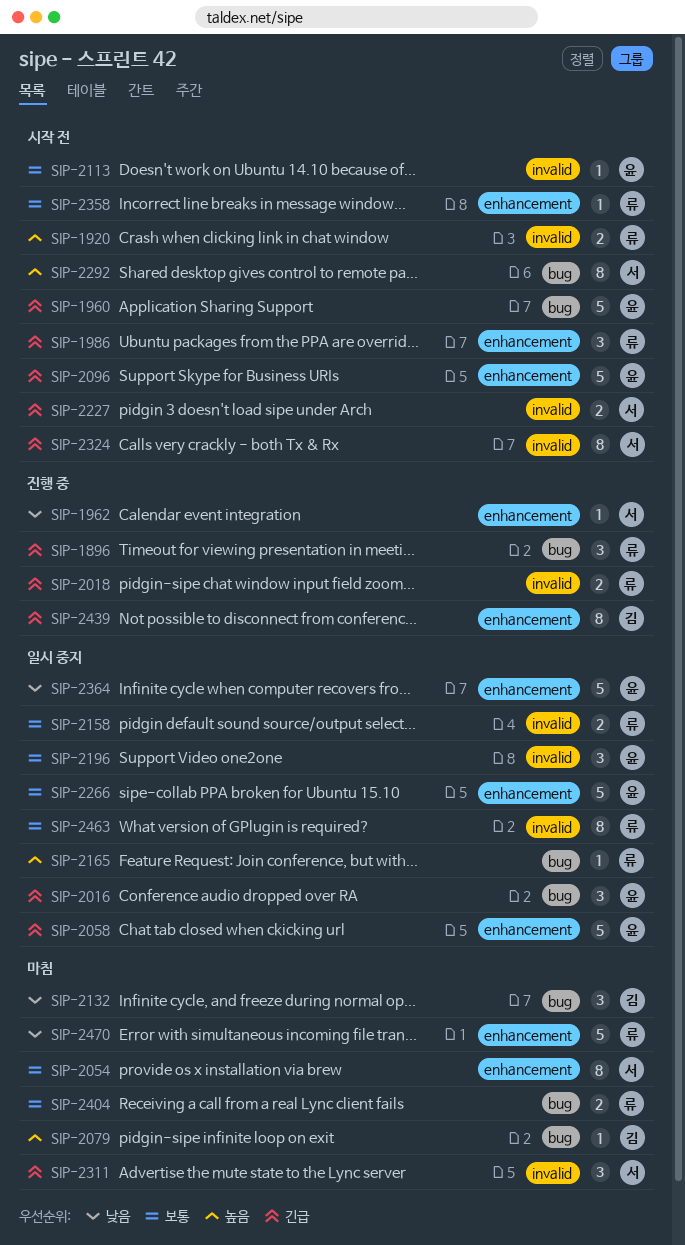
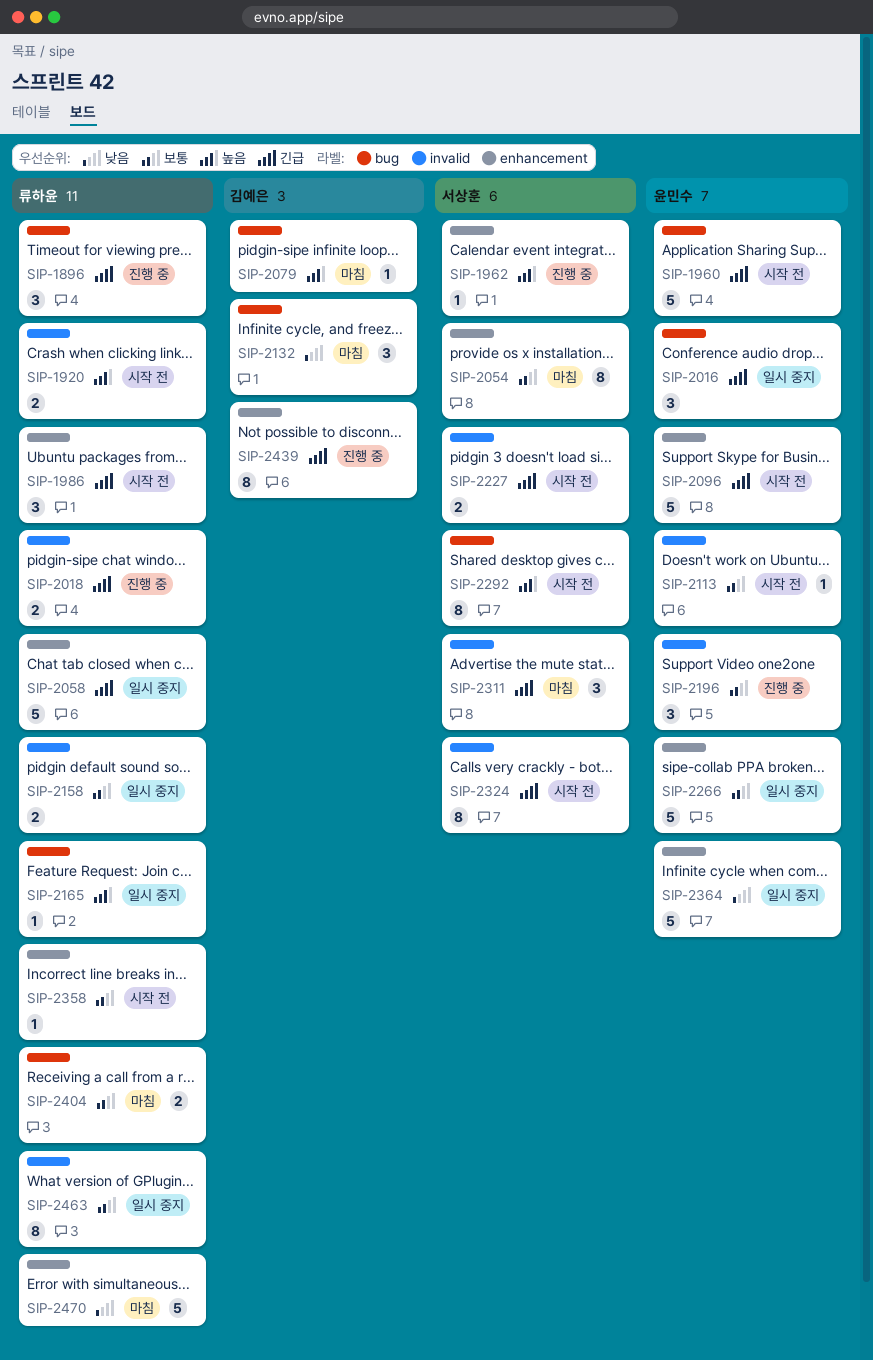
SIP-1962, priority: 낮음 -> 높음
SIP-2058, owner: 윤민수 -> 류하윤
SIP-2196, status: 일시 중지 -> 진행 중

